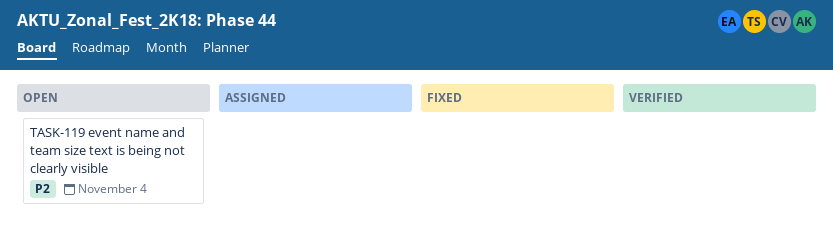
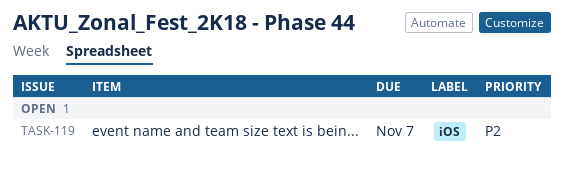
TASK-119, due: Nov 4 -> Nov 7

